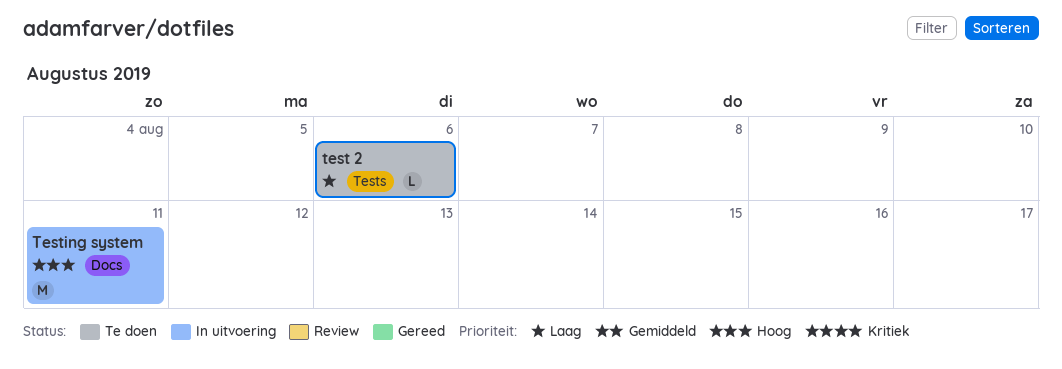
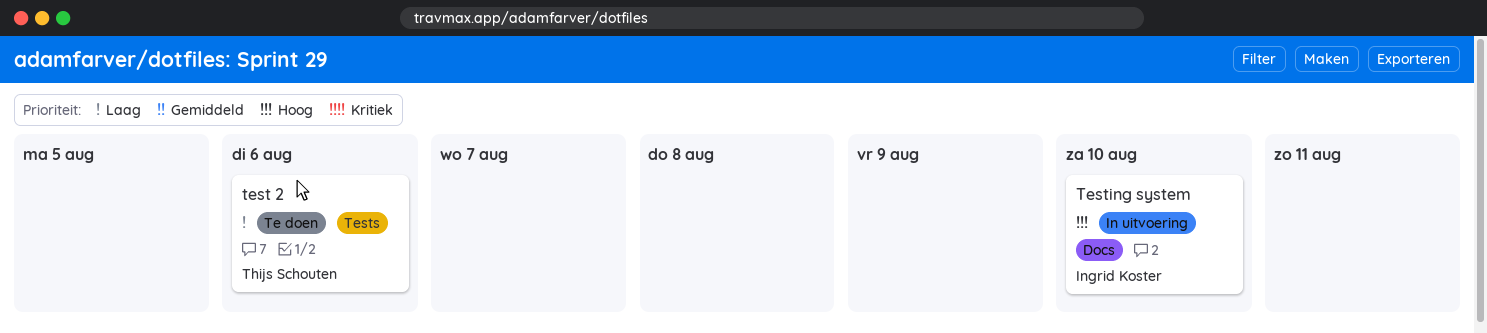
Testing system, due: Aug 11 -> Aug 10

